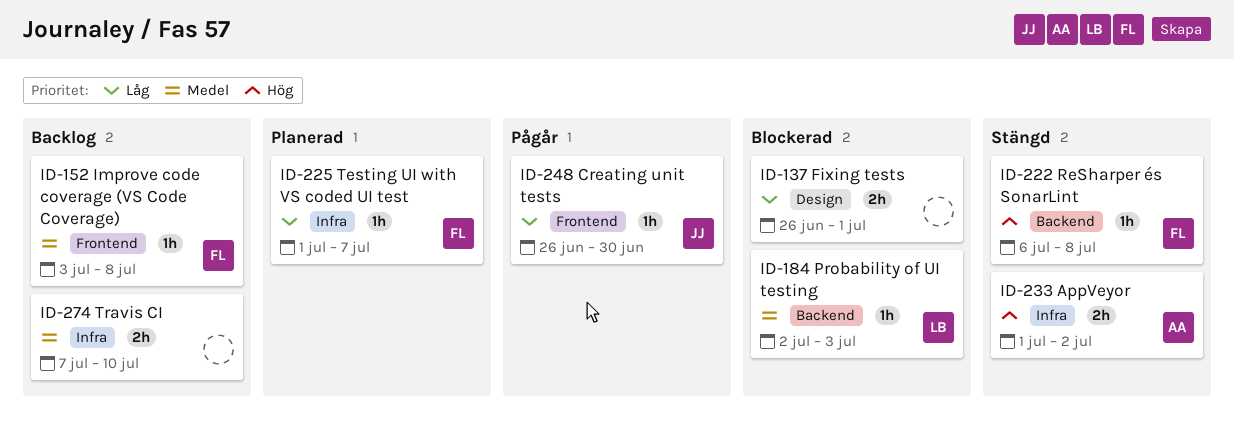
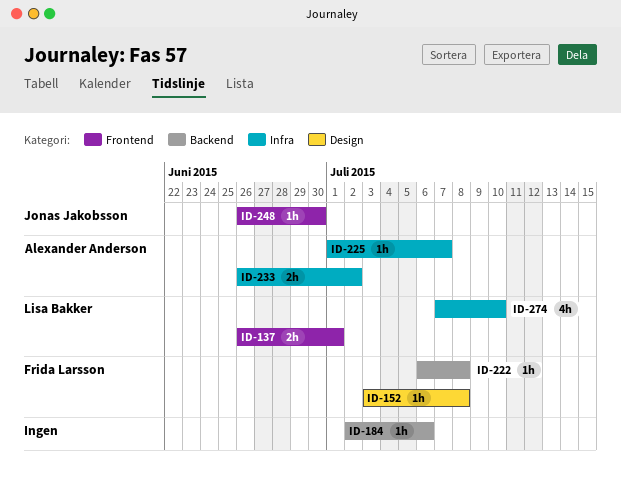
ID-137, owner: none -> Lisa Bakker
ID-137, label: Design -> Frontend
ID-152, label: Frontend -> Design
ID-184, owner: Lisa Bakker -> none
ID-184, due: Jul 3 -> Jul 6
ID-225, owner: Frida Larsson -> Alexander Anderson
ID-233, start: Jul 1 -> Jun 26
ID-274, owner: none -> Lisa Bakker
ID-274, estimate: 2h -> 4h

